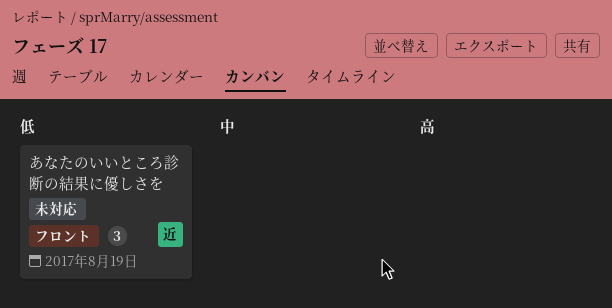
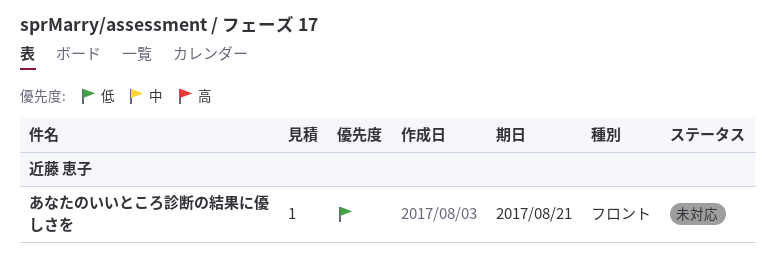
あなたのいいところ診断の結果に優しさを, estimate: 3 -> 1
あなたのいいところ診断の結果に優しさを, due: Aug 19 -> Aug 21

